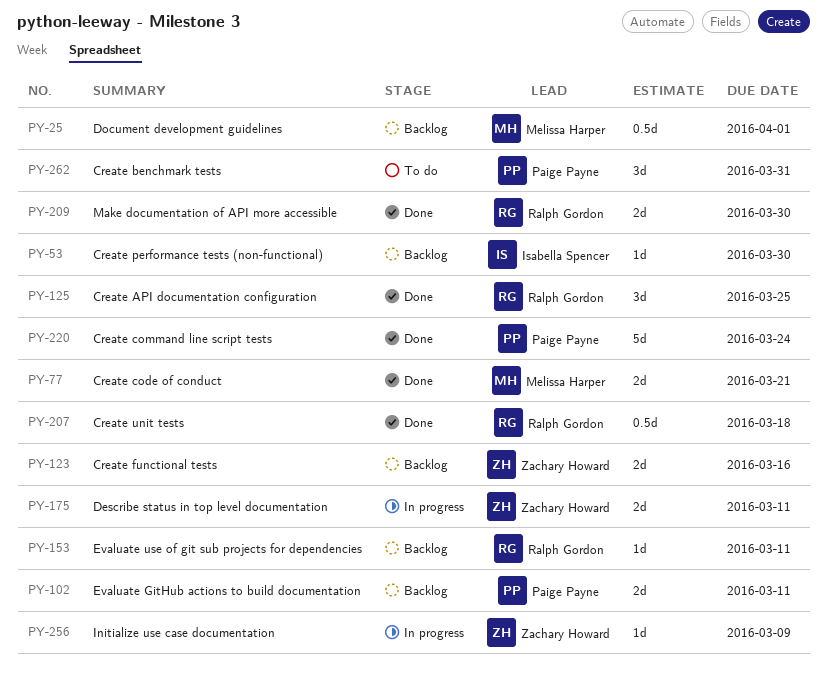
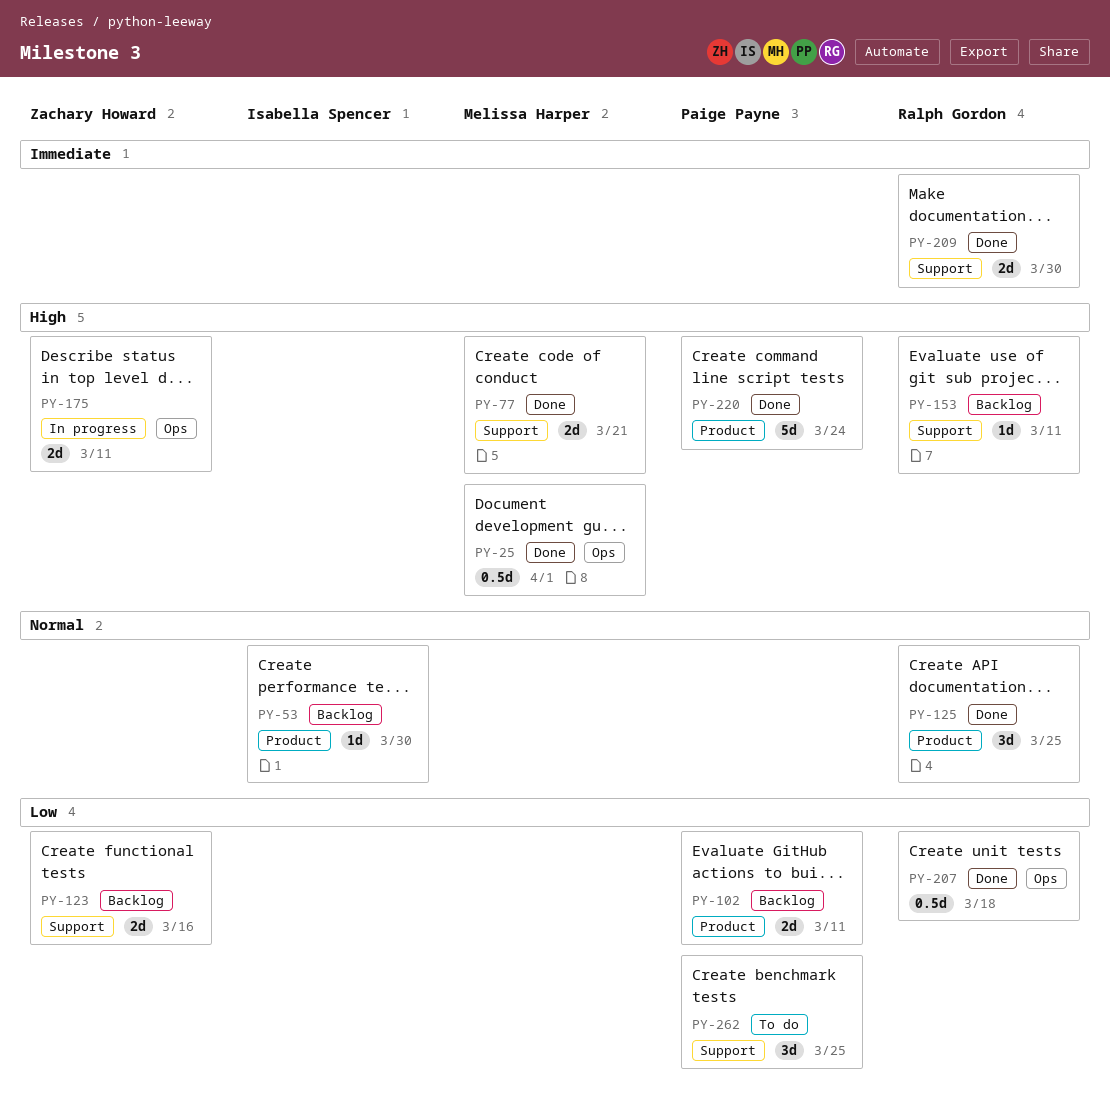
PY-25, status: Backlog -> Done
PY-256: present -> none
PY-262, due: Mar 31 -> Mar 25

